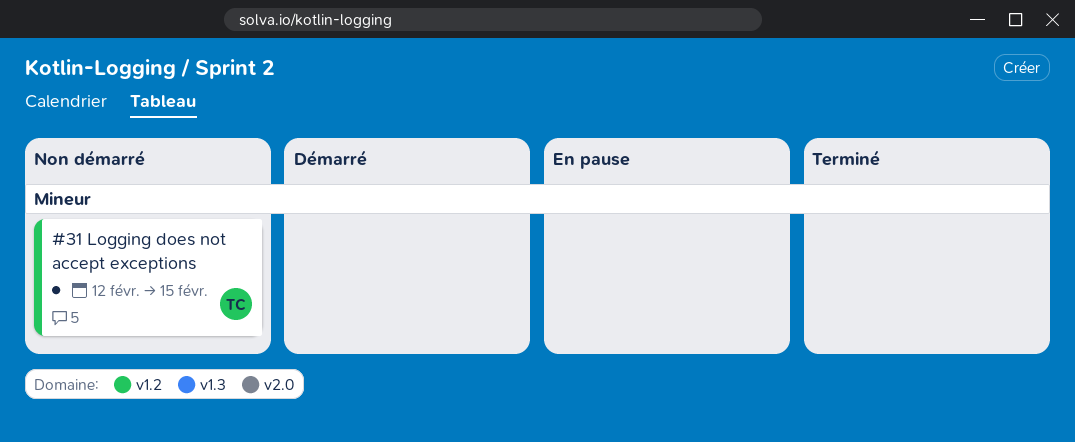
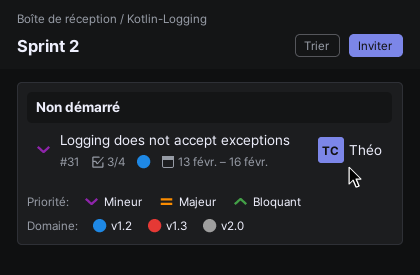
#31, start: Feb 12 -> Feb 13
#31, due: Feb 15 -> Feb 16

